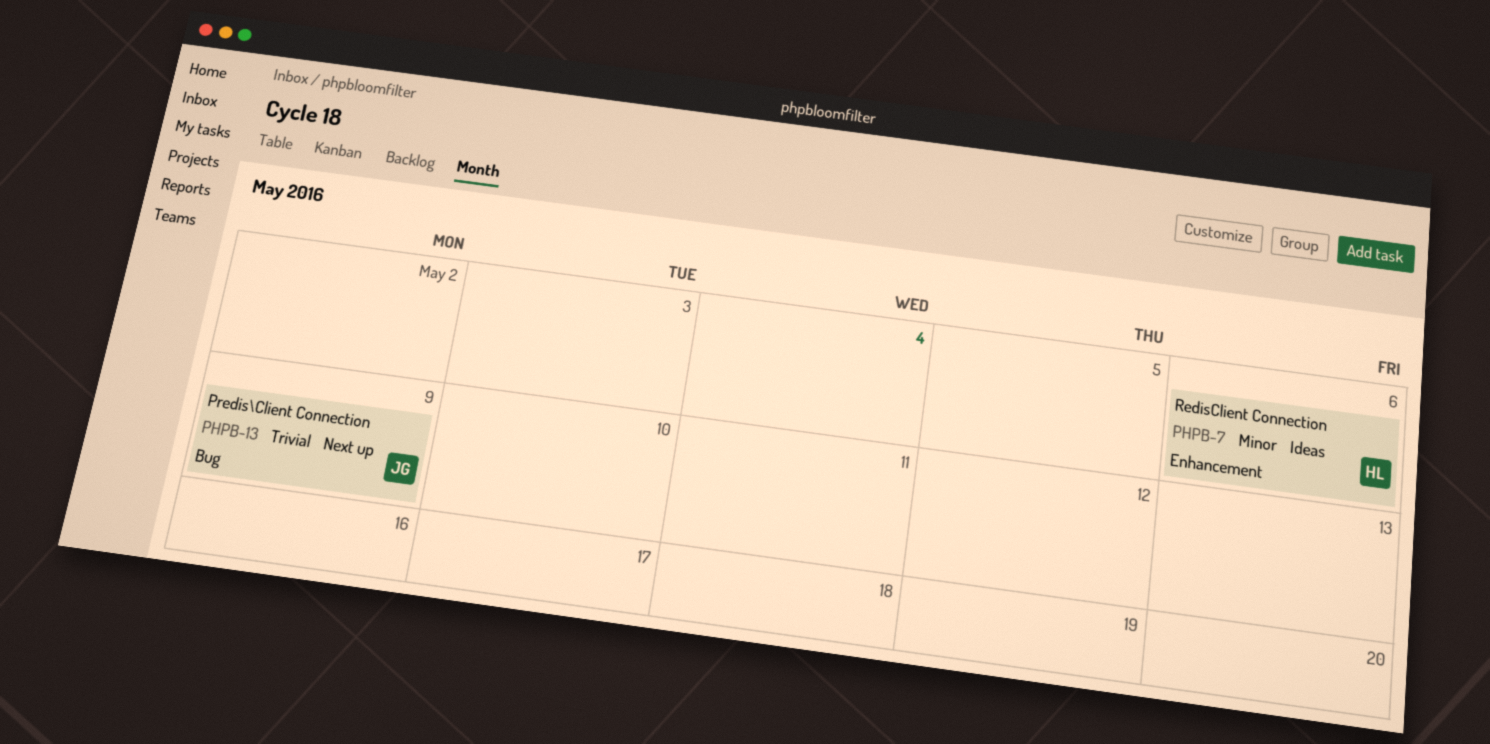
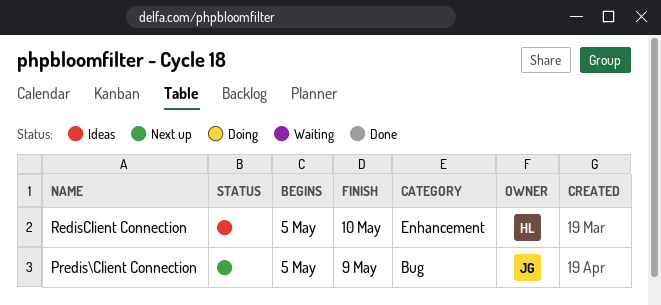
RedisClient Connection, due: May 6 -> May 10

